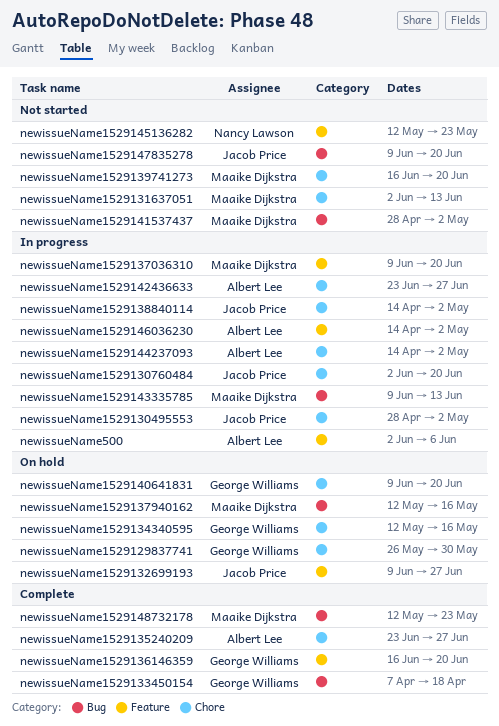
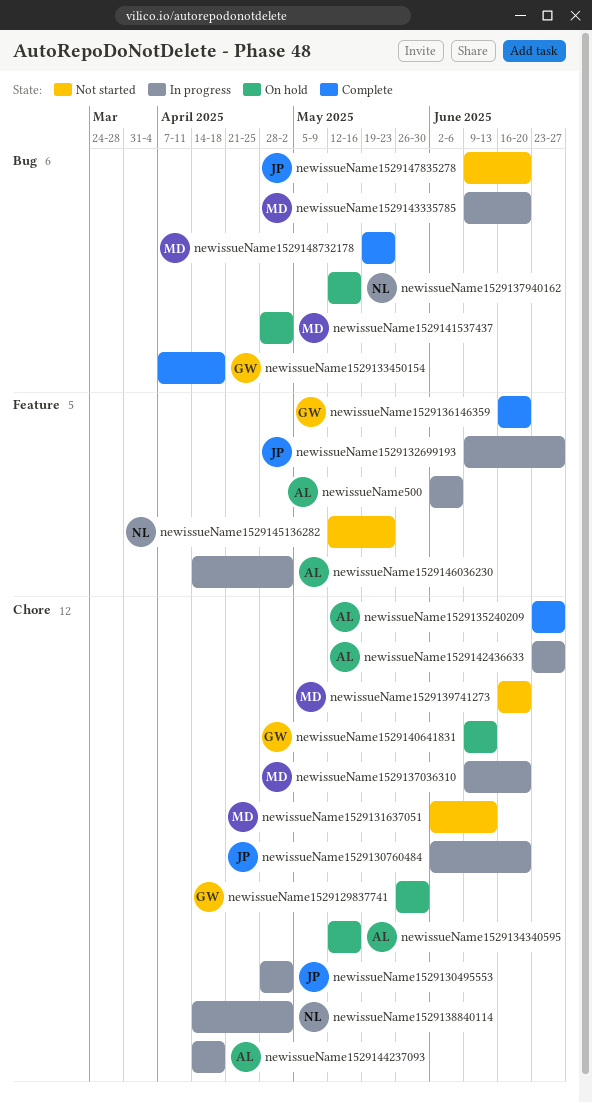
newissueName1529132699193, status: On hold -> In progress
newissueName1529134340595, owner: George Williams -> Albert Lee
newissueName1529137036310, label: Feature -> Chore
newissueName1529137940162, owner: Maaike Dijkstra -> Nancy Lawson
newissueName1529138840114, owner: Jacob Price -> Nancy Lawson
newissueName1529140641831, due: Jun 20 -> Jun 13
newissueName1529141537437, status: Not started -> On hold
newissueName1529143335785, due: Jun 13 -> Jun 20
newissueName1529144237093, due: May 2 -> Apr 18
newissueName1529148732178, start: May 12 -> May 19

